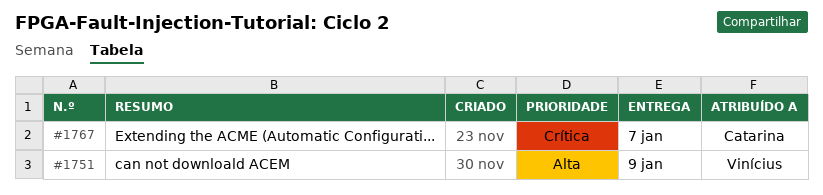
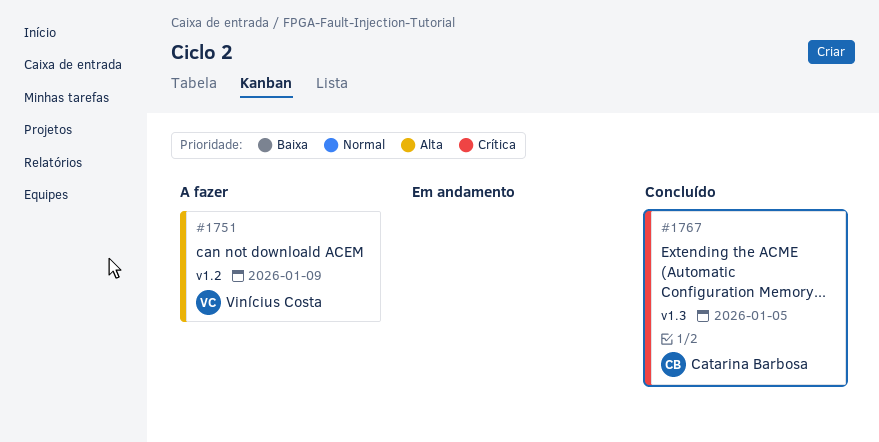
#1767, due: Jan 7 -> Jan 5

